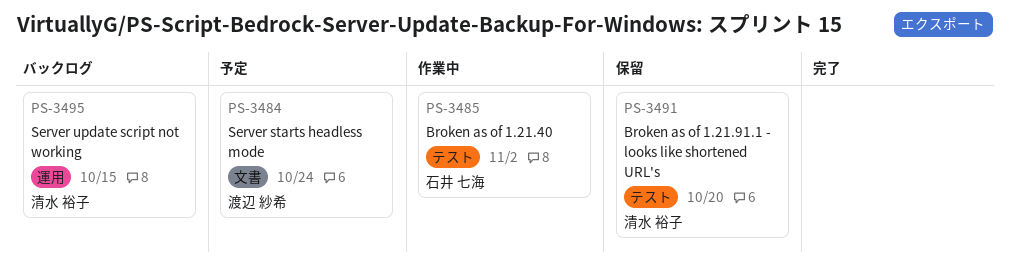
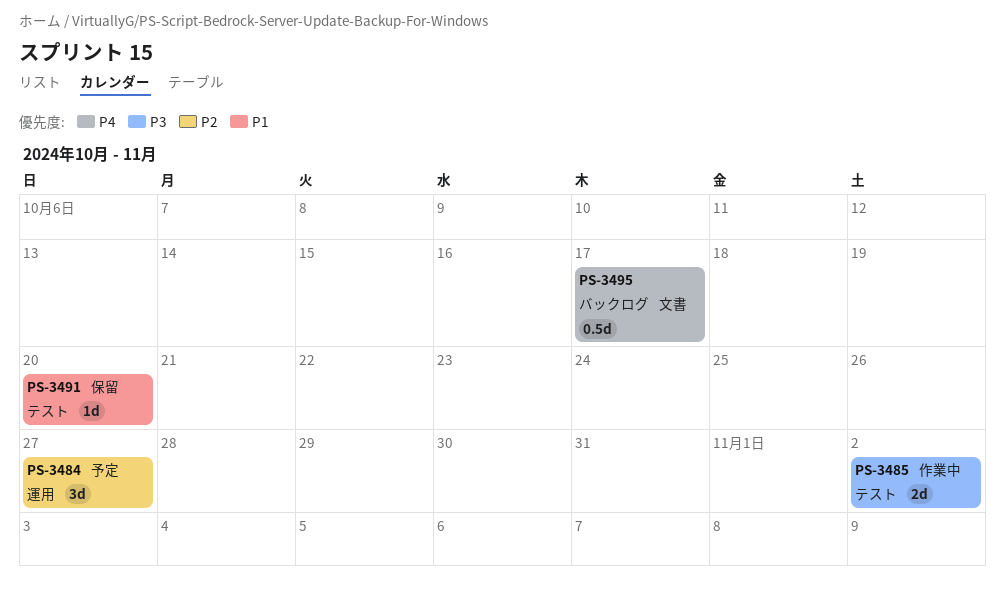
PS-3484, label: 文書 -> 運用
PS-3484, due: Oct 24 -> Oct 27
PS-3495, label: 運用 -> 文書
PS-3495, due: Oct 15 -> Oct 17

